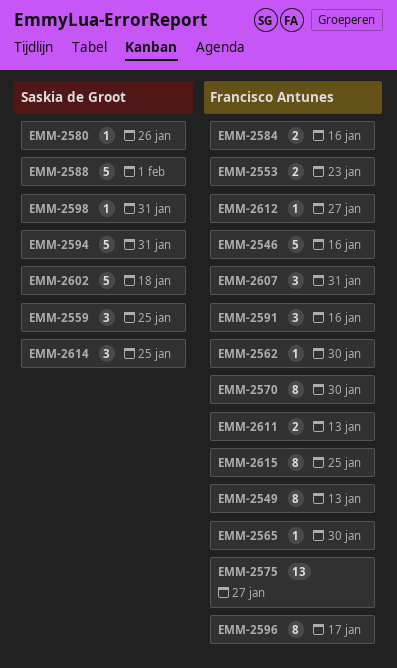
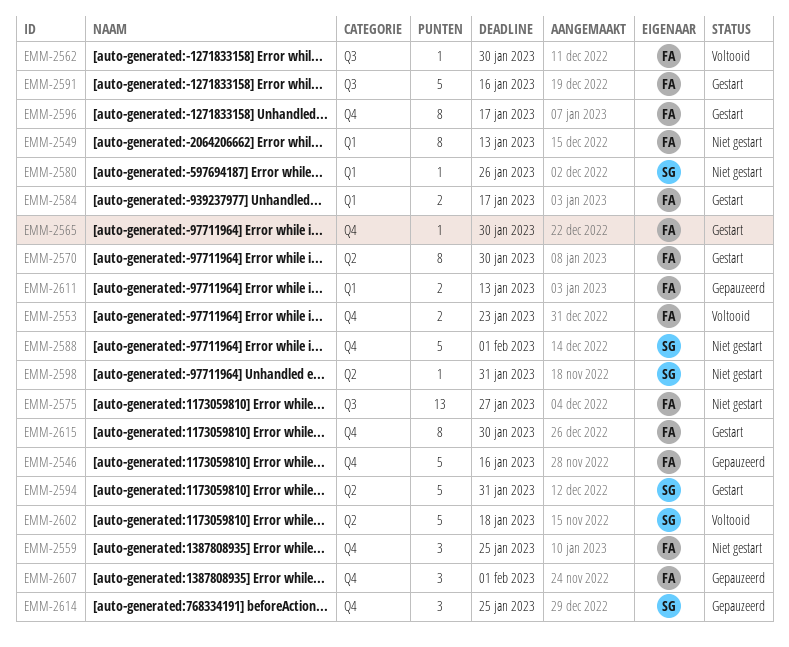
EMM-2559, owner: Saskia de Groot -> Francisco Antunes
EMM-2584, due: Jan 16 -> Jan 17
EMM-2591, estimate: 3 -> 5
EMM-2607, due: Jan 31 -> Feb 1
EMM-2612: present -> none
EMM-2615, due: Jan 25 -> Jan 30

